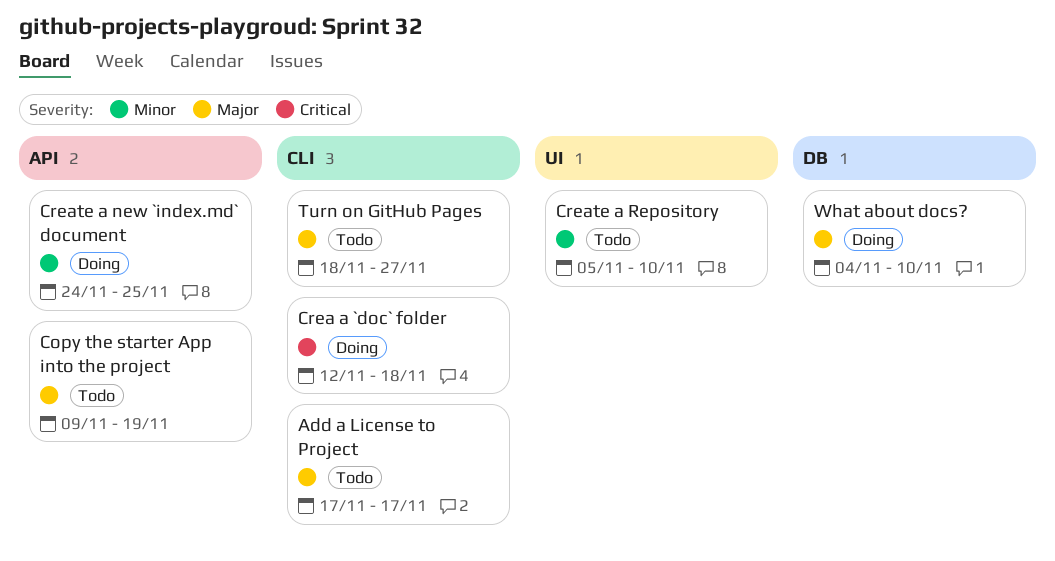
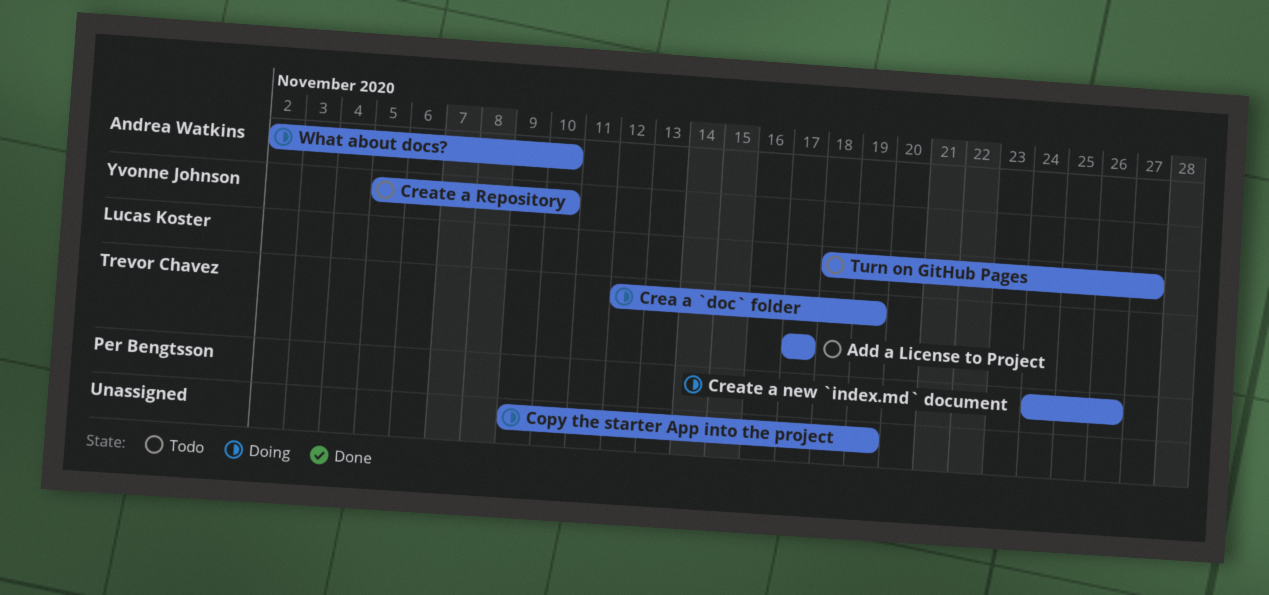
Copy the starter App into the project, status: Todo -> Doing
Crea a `doc` folder, due: Nov 18 -> Nov 19
Create a new `index.md` document, due: Nov 25 -> Nov 26
What about docs?, start: Nov 4 -> Nov 2

